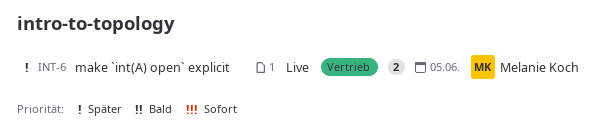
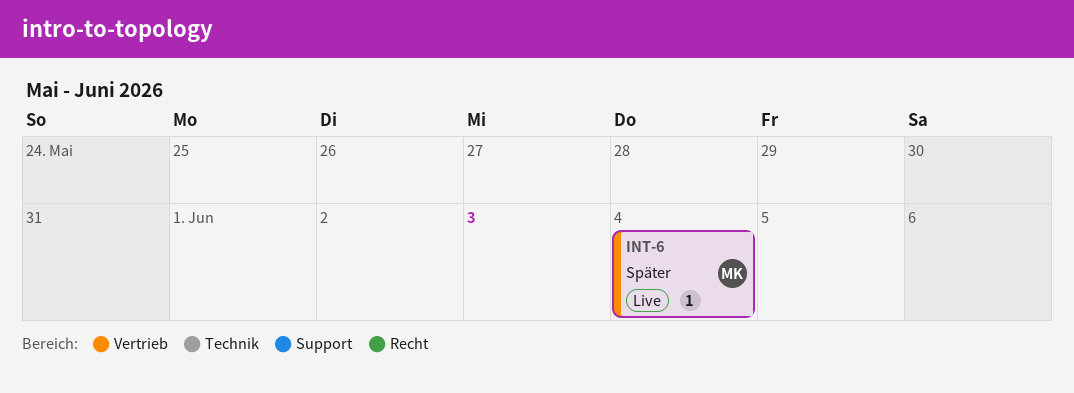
INT-6, estimate: 2 -> 1
INT-6, due: Jun 5 -> Jun 4

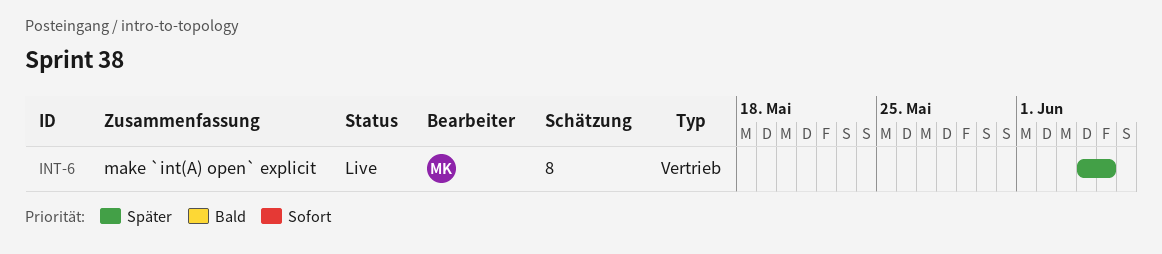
INT-6, estimate: 1 -> 8
INT-6, due: Jun 4 -> Jun 5

